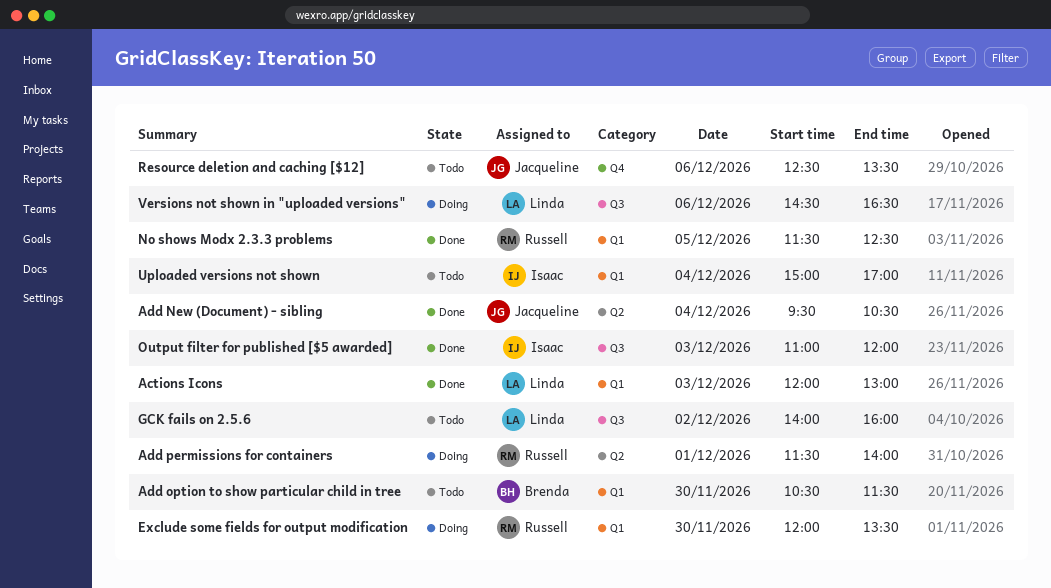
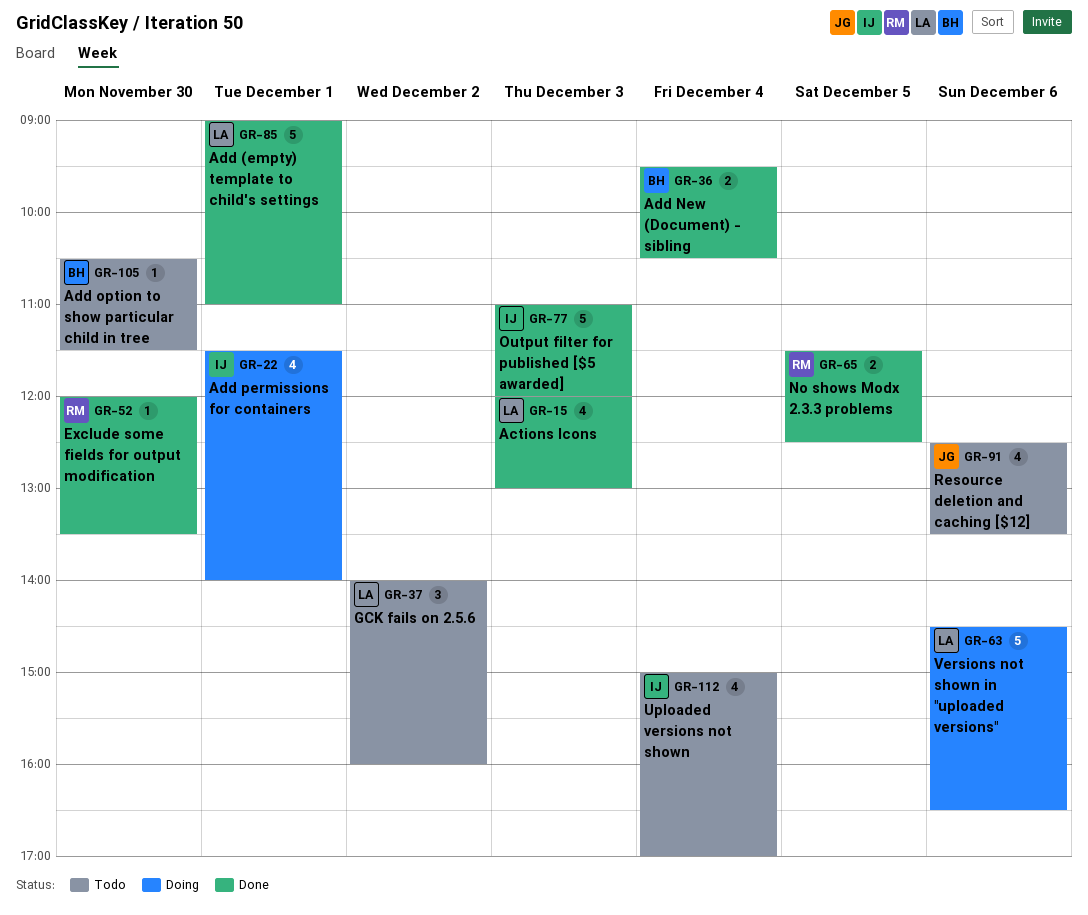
Add (empty) template to child's settings: none -> present
Add New (Document) - sibling, owner: Jacqueline -> Brenda
Add permissions for containers, owner: Russell -> Isaac
Exclude some fields for output modification, status: Doing -> Done

